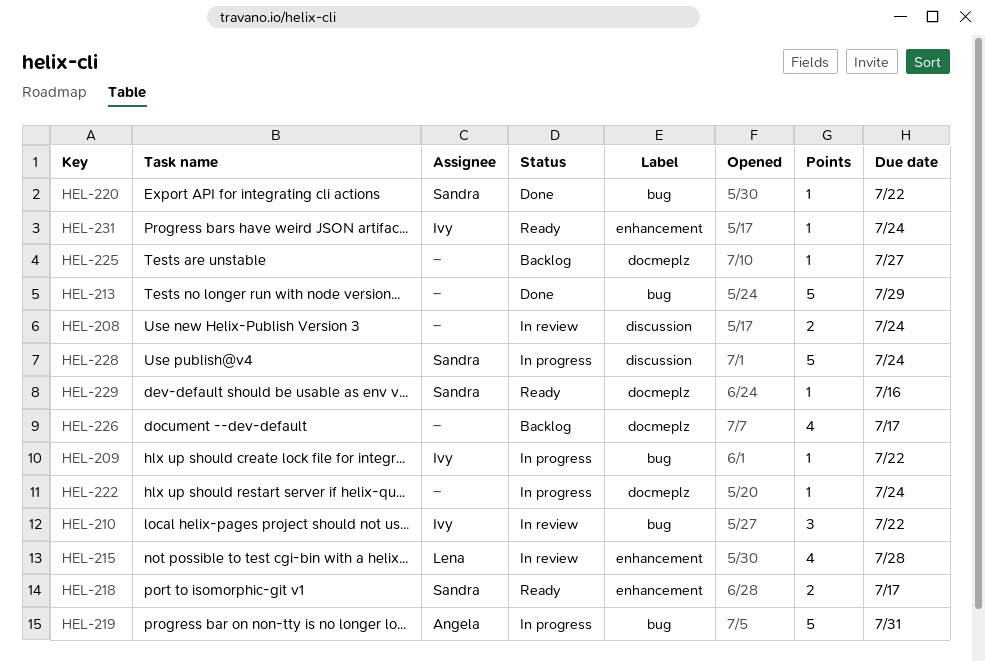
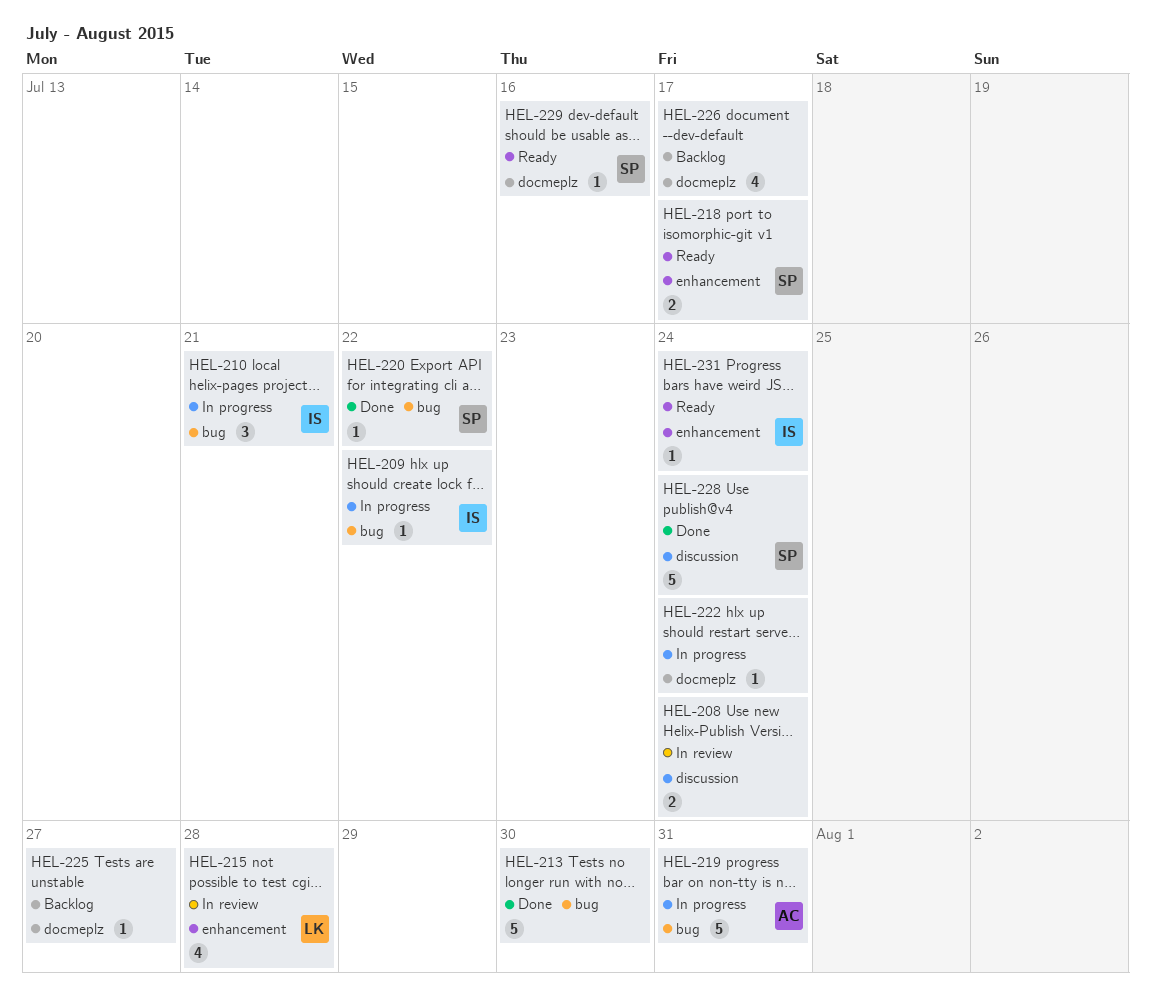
HEL-210, status: In review -> In progress
HEL-210, due: Jul 22 -> Jul 21
HEL-213, due: Jul 29 -> Jul 30
HEL-228, status: In progress -> Done

